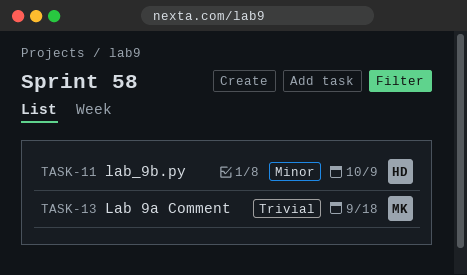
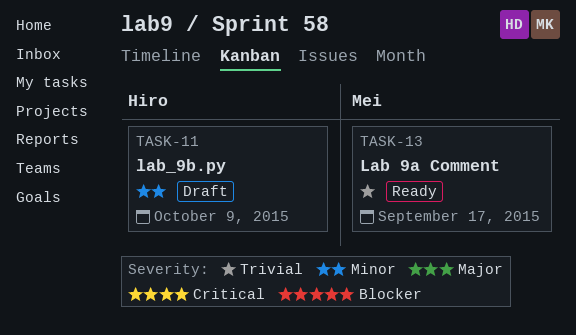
TASK-13, due: Sep 18 -> Sep 17

